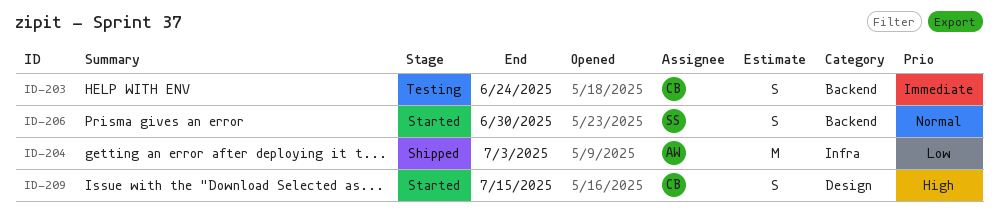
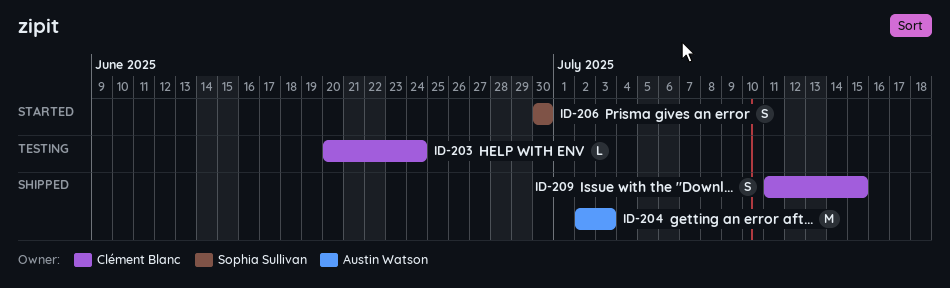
ID-203, estimate: S -> L
ID-209, status: Started -> Shipped

